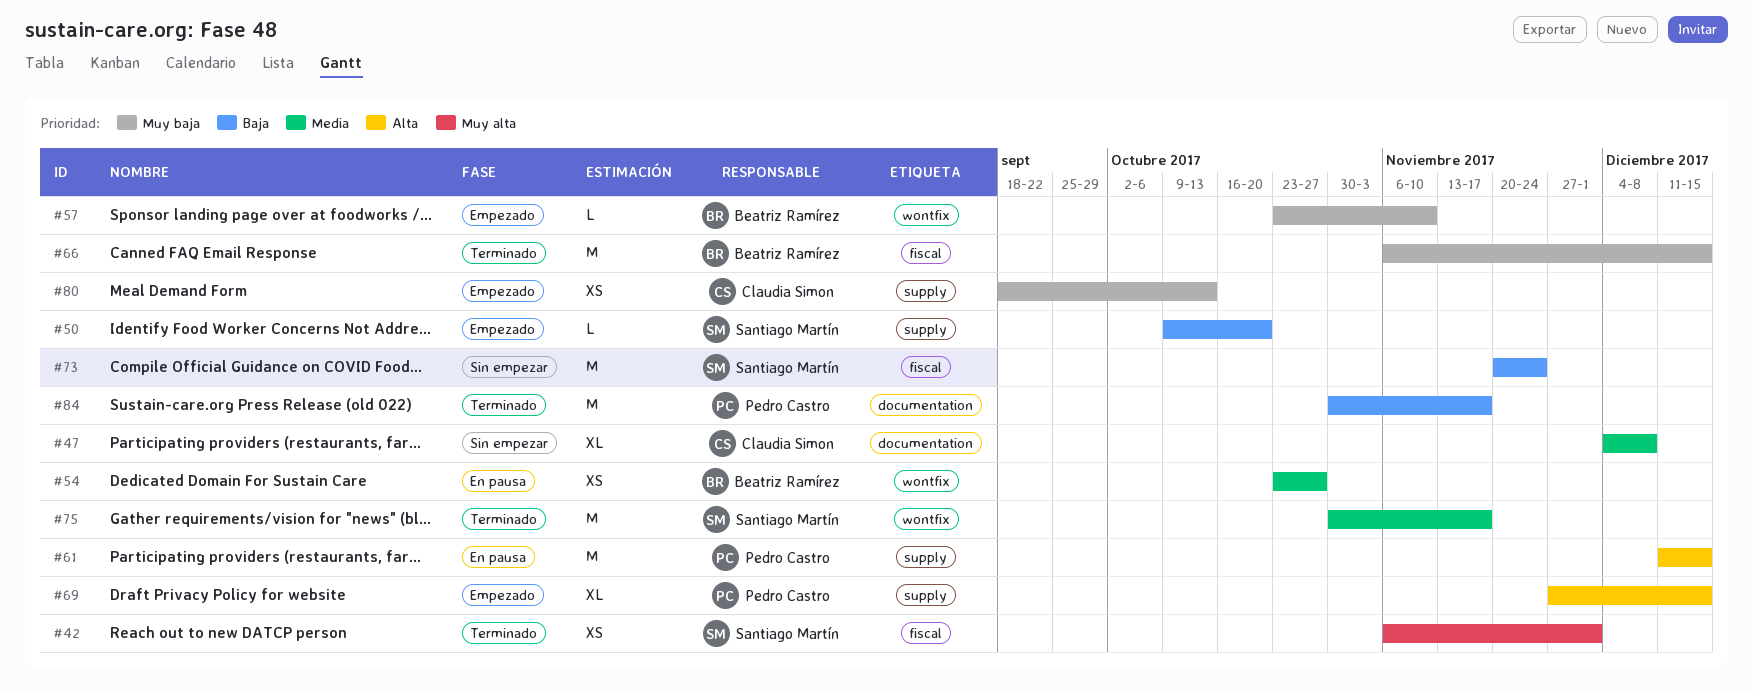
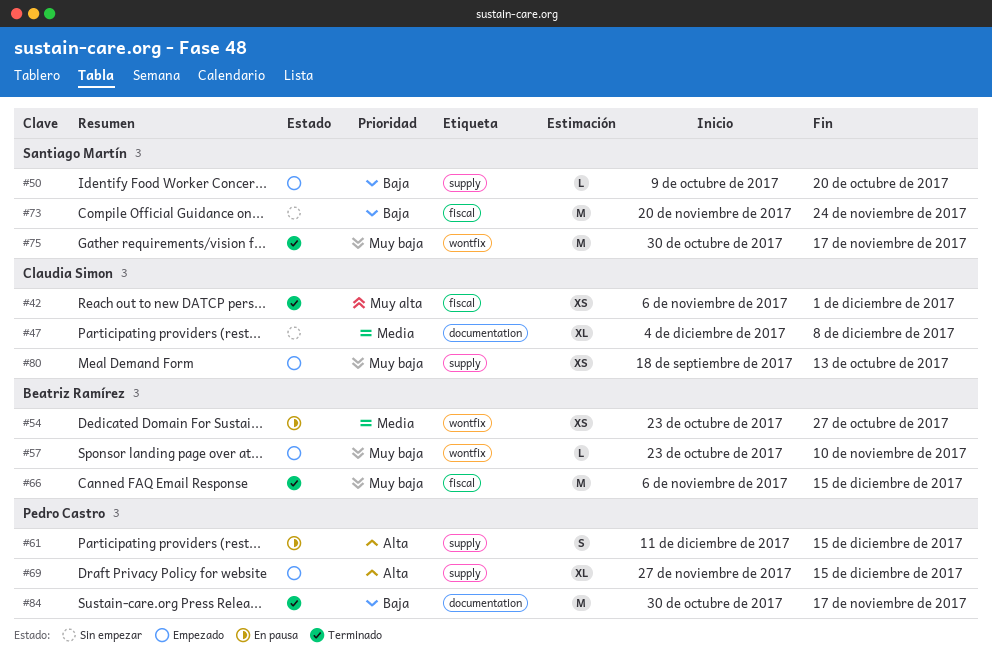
#42, owner: Santiago Martín -> Claudia Simon
#61, estimate: M -> S
#75, priority: Media -> Muy baja

